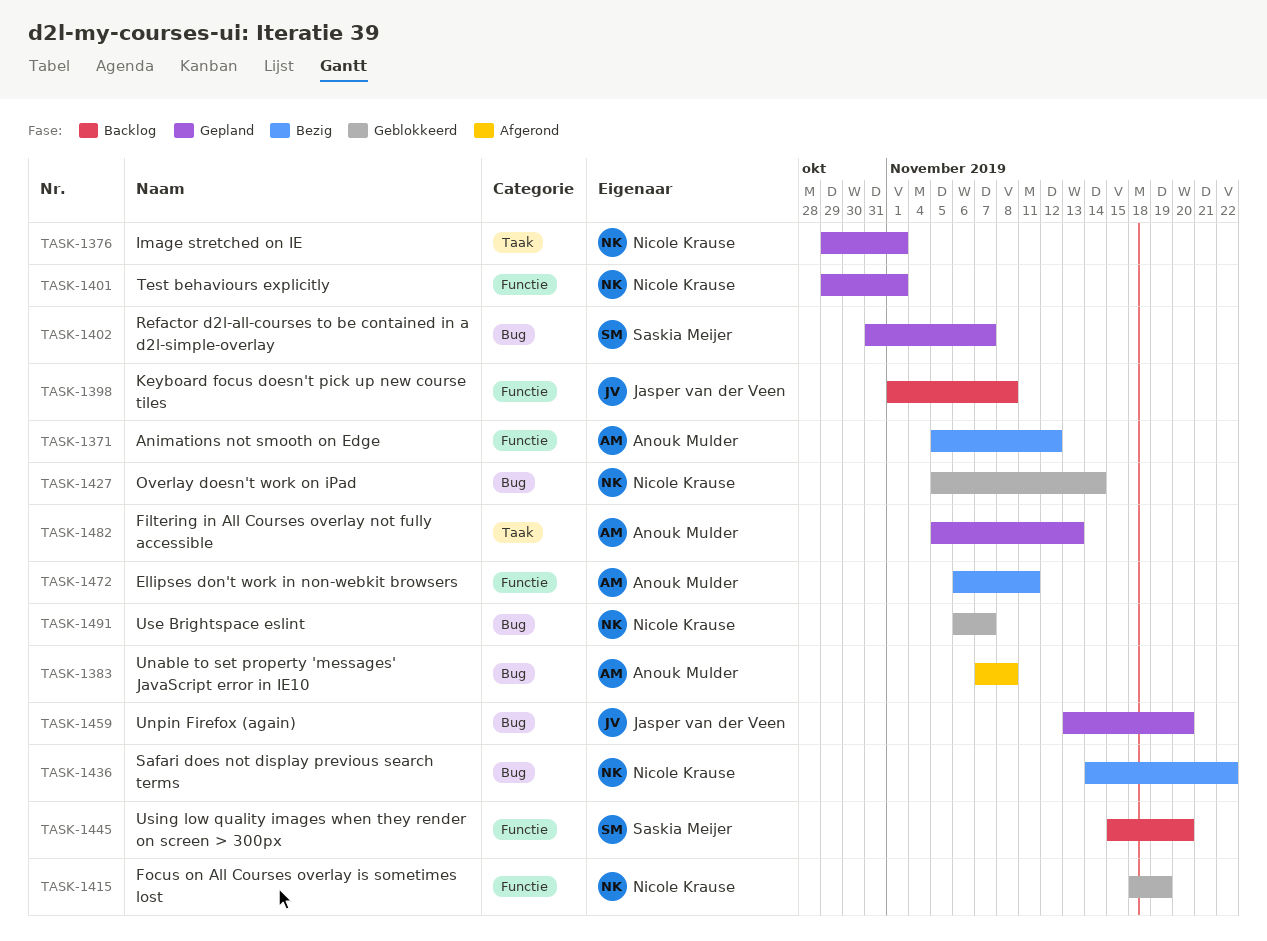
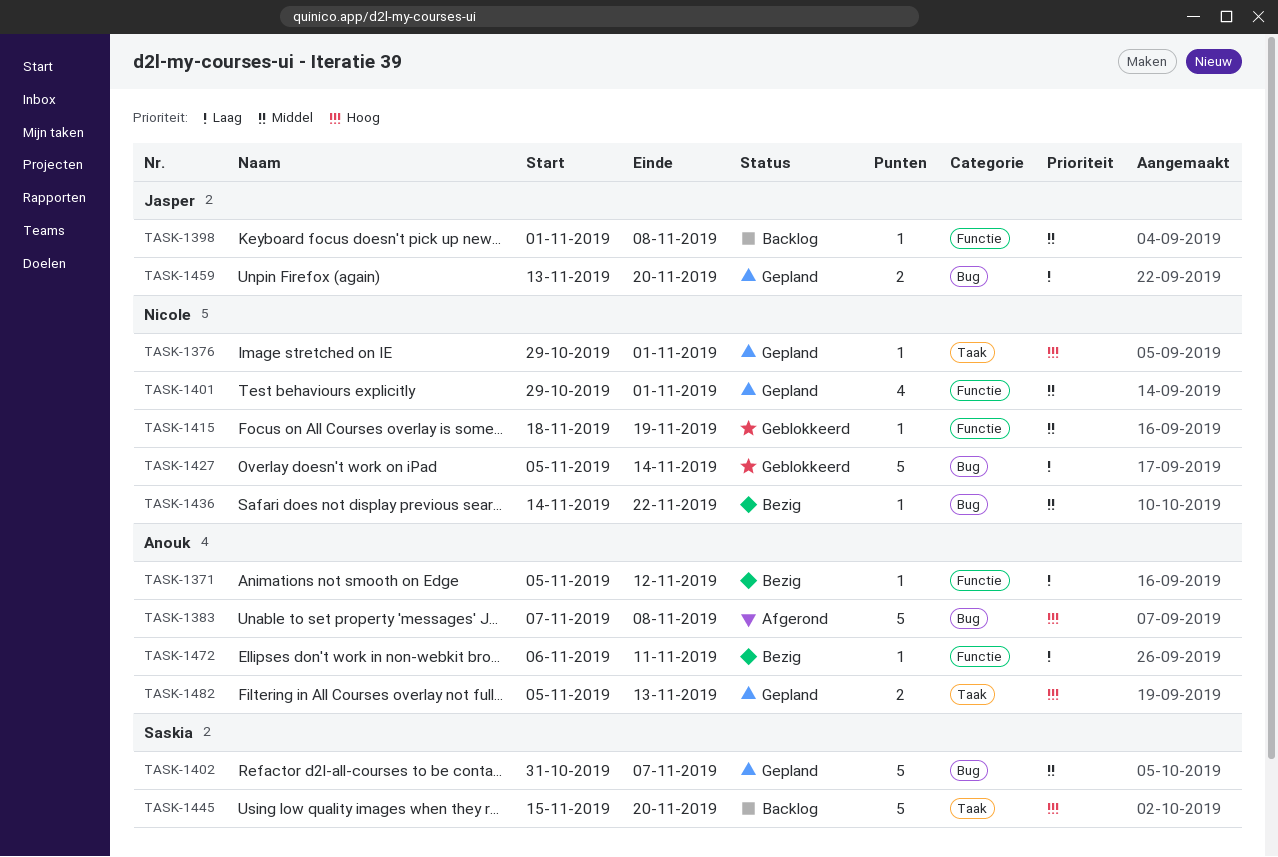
TASK-1445, label: Functie -> Taak
TASK-1491: present -> none

